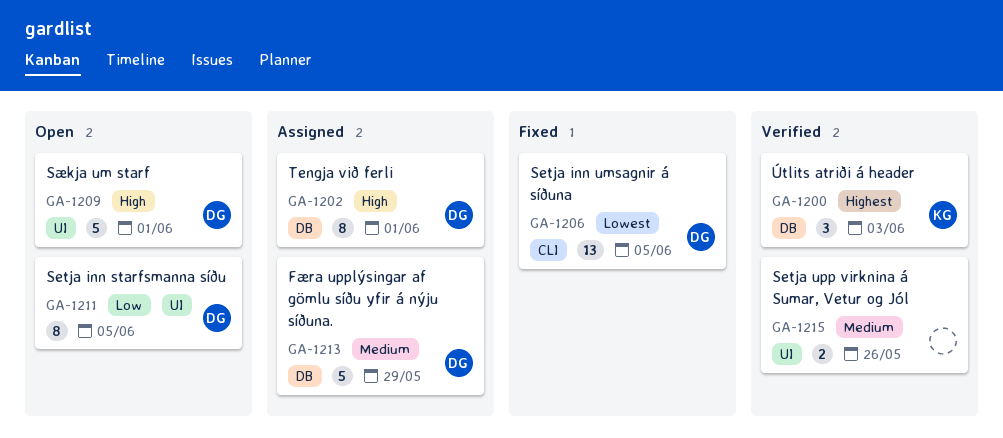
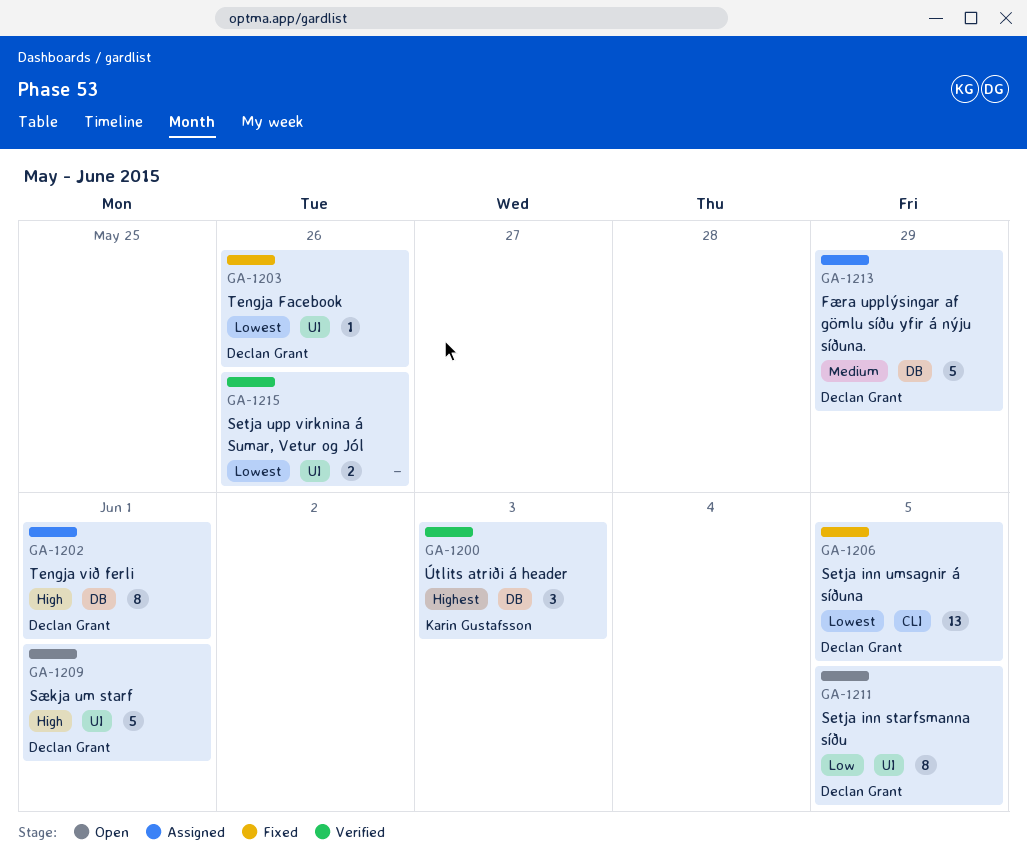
GA-1203: none -> present
GA-1215, priority: Medium -> Lowest

